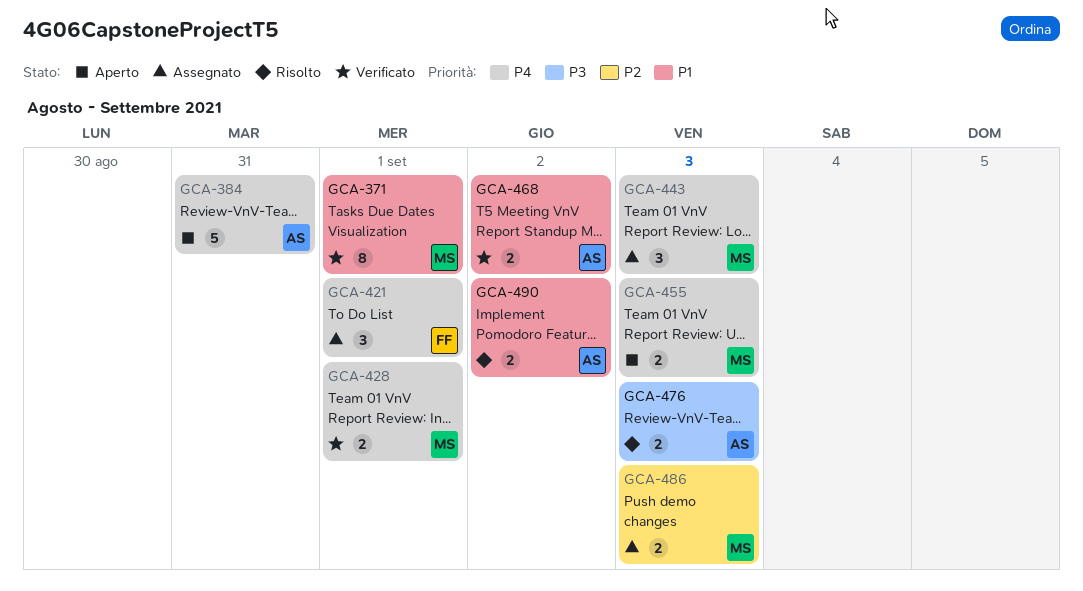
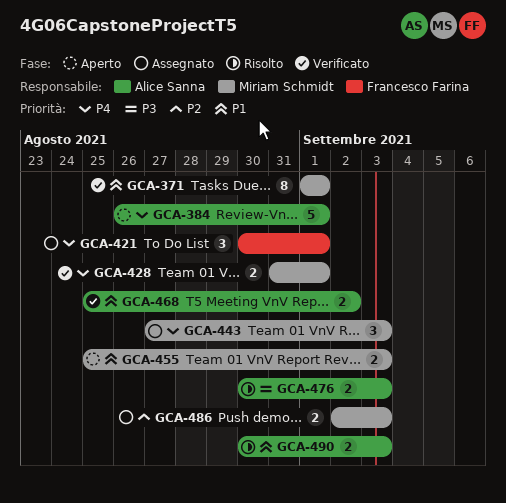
GCA-384, due: Aug 31 -> Sep 1
GCA-455, priority: P4 -> P1
GCA-490, due: Sep 2 -> Sep 3

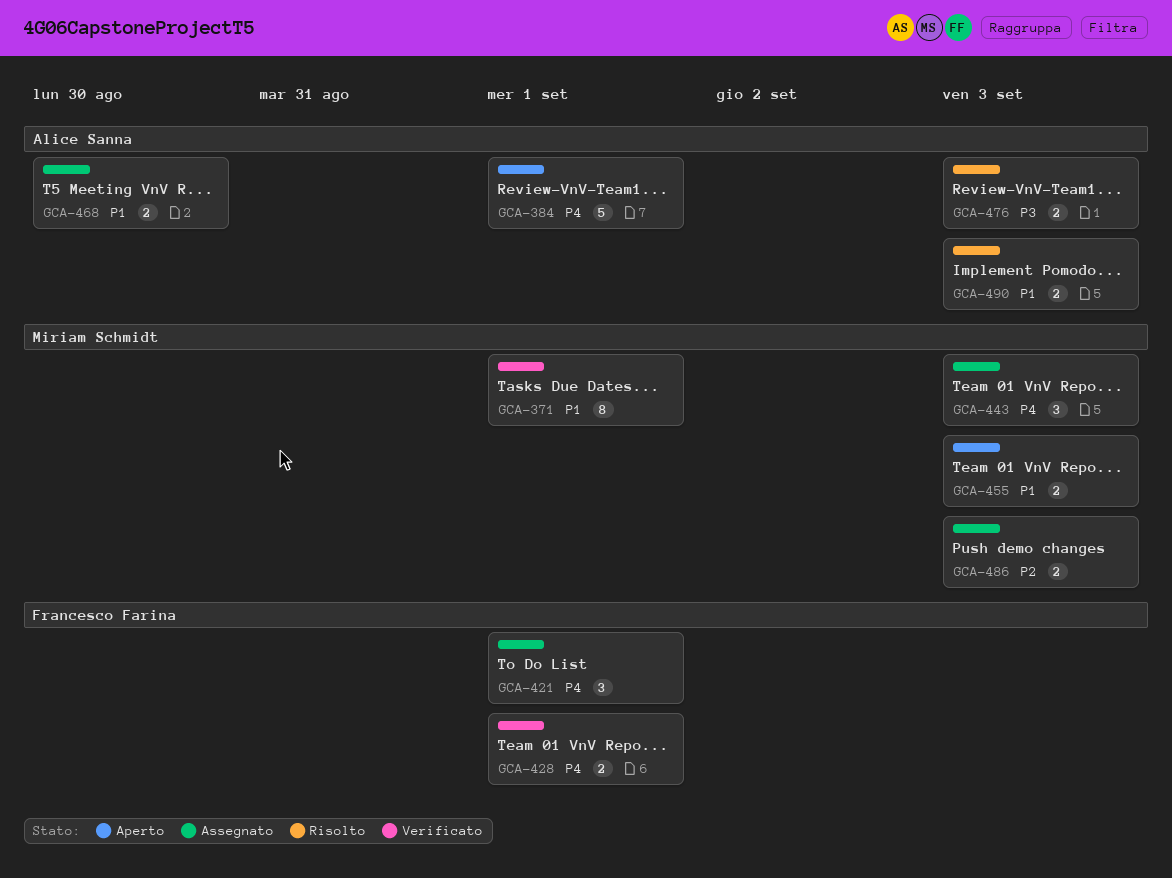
GCA-428, owner: Miriam Schmidt -> Francesco Farina
GCA-468, status: Verificato -> Assegnato
GCA-468, due: Sep 2 -> Aug 30

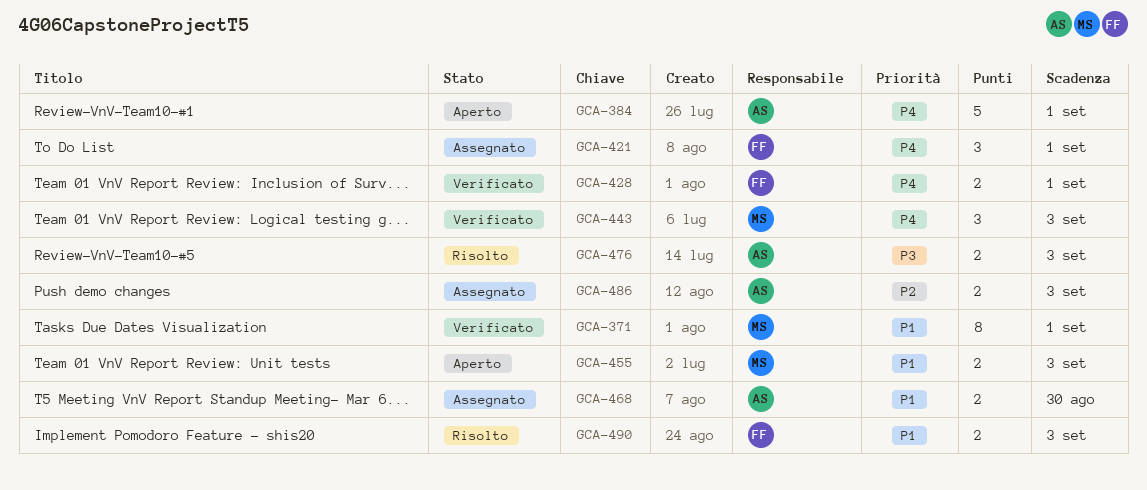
GCA-443, status: Assegnato -> Verificato
GCA-486, owner: Miriam Schmidt -> Alice Sanna
GCA-490, owner: Alice Sanna -> Francesco Farina

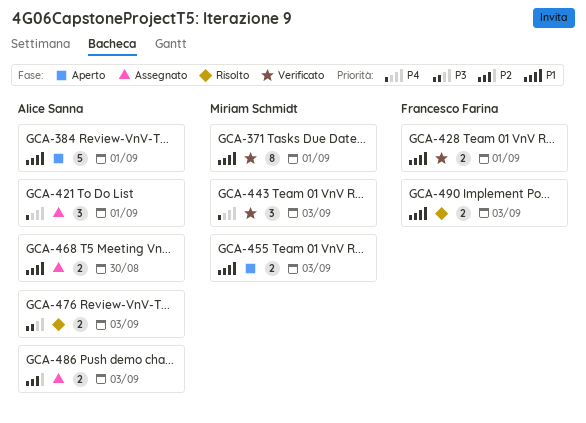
GCA-384, priority: P4 -> P1
GCA-421, owner: Francesco Farina -> Alice Sanna
GCA-428, priority: P4 -> P1

